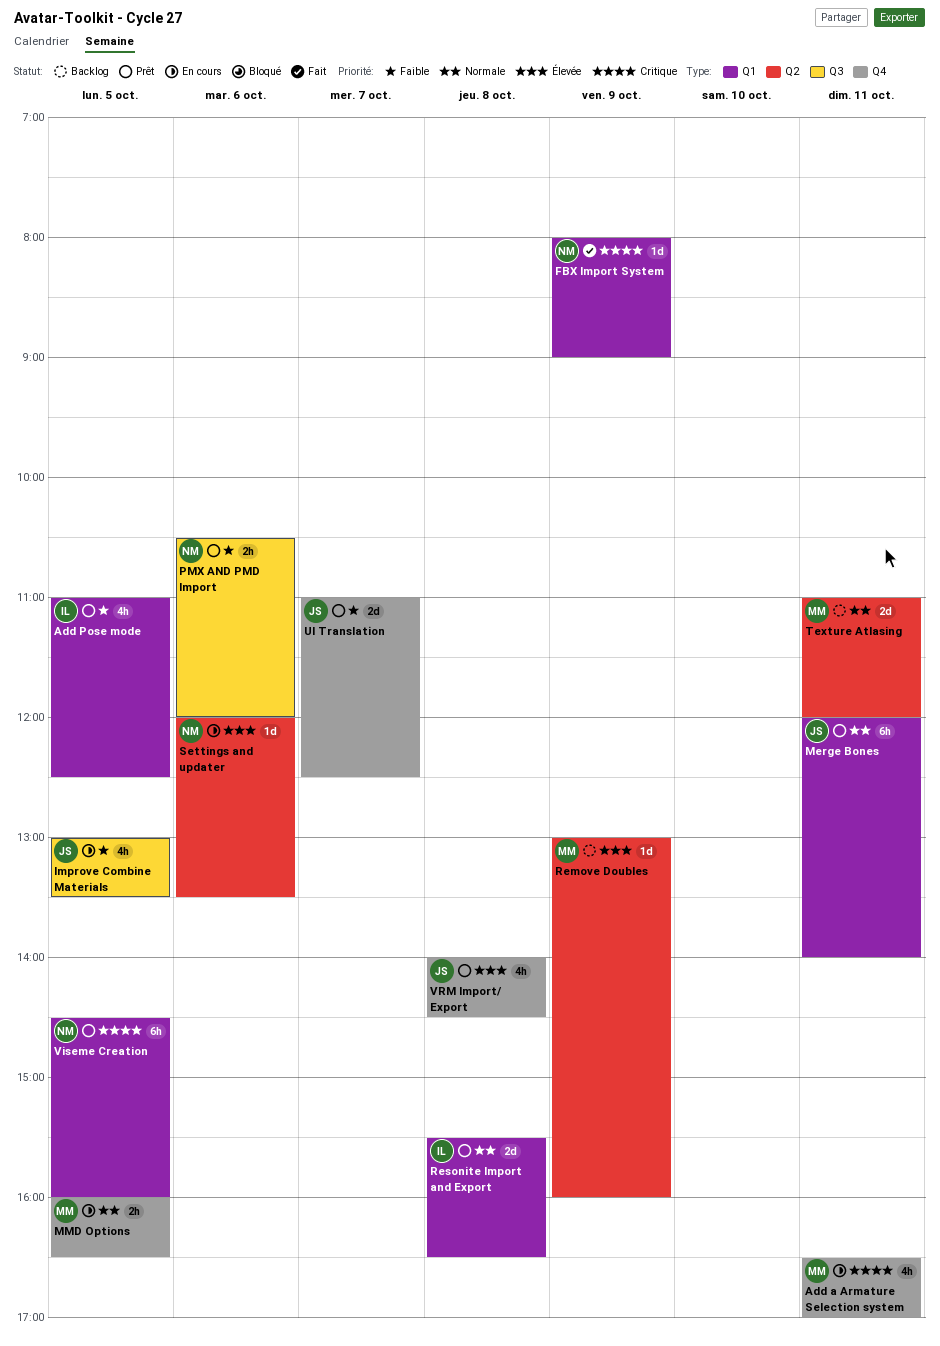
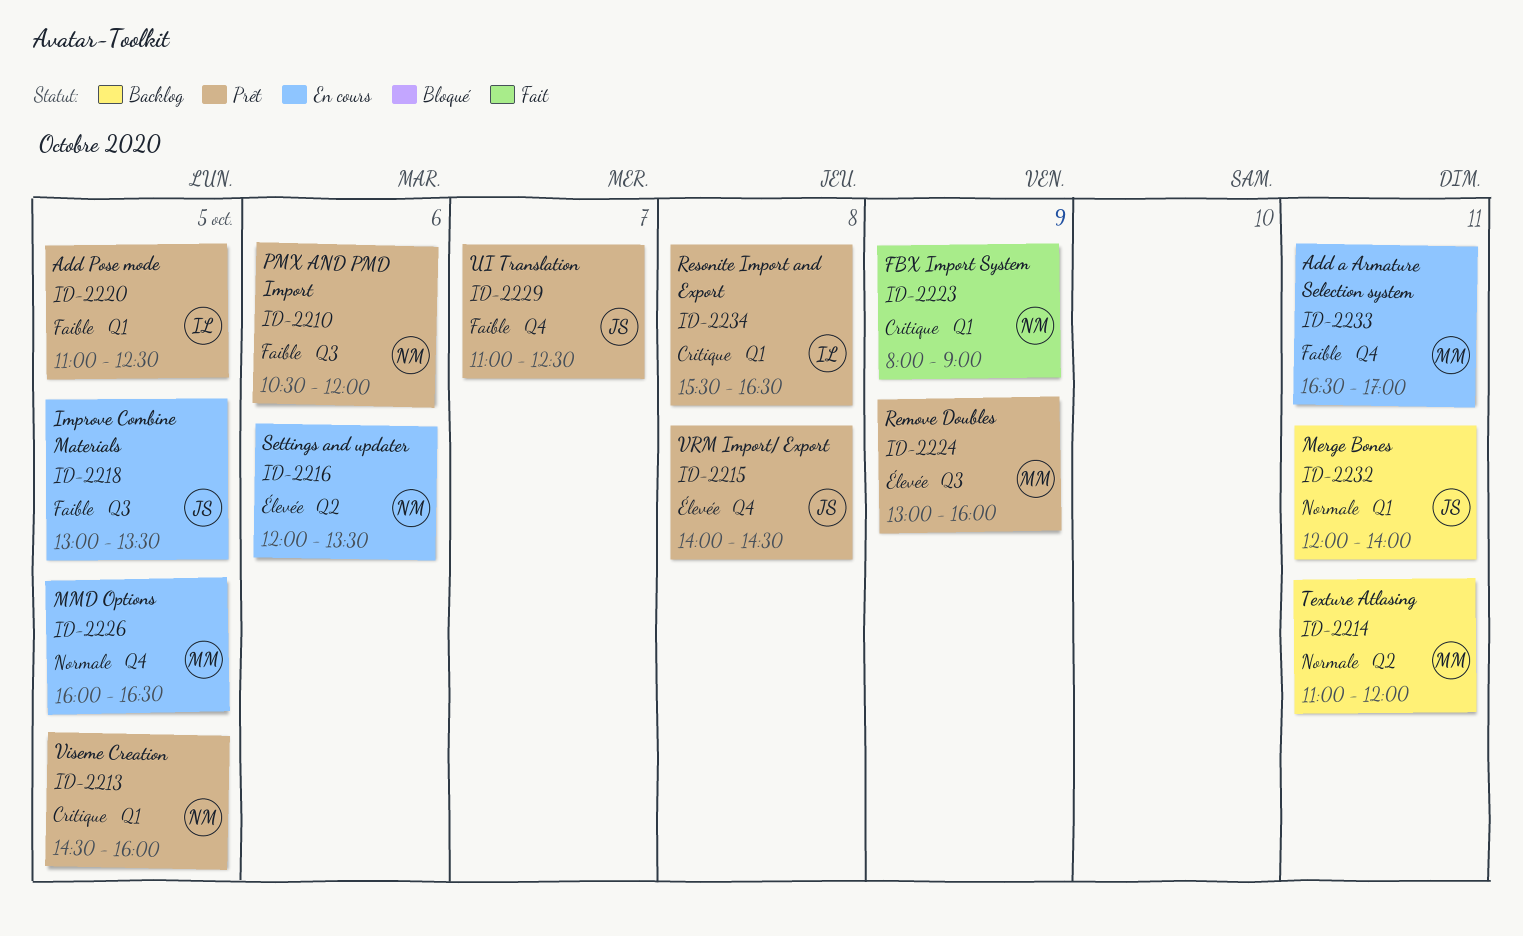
Add a Armature Selection system, priority: Critique -> Faible
Merge Bones, status: Prêt -> Backlog
Remove Doubles, status: Backlog -> Prêt
Remove Doubles, label: Q2 -> Q3
Resonite Import and Export, priority: Normale -> Critique

